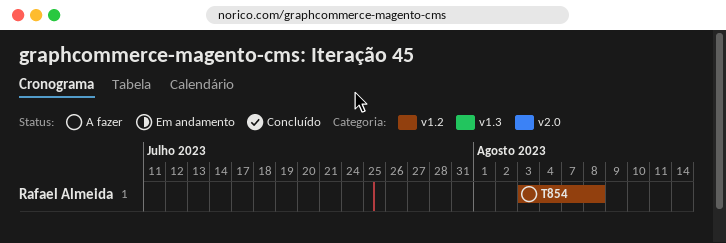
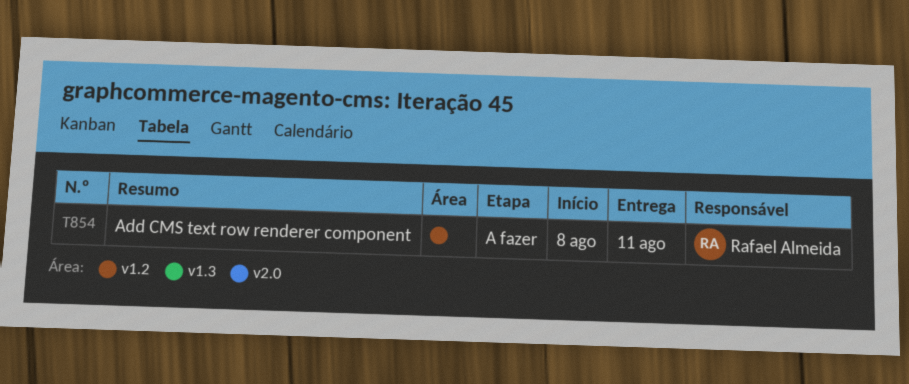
T854, start: Aug 3 -> Aug 8
T854, due: Aug 8 -> Aug 11

